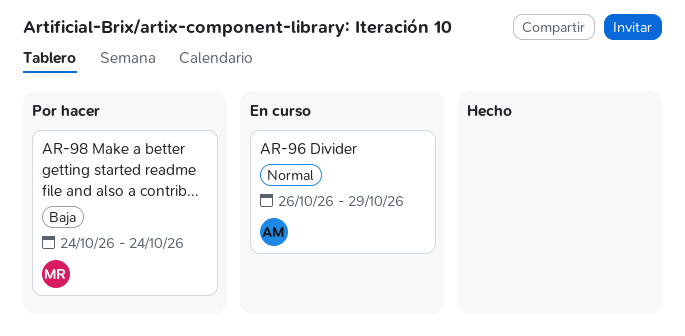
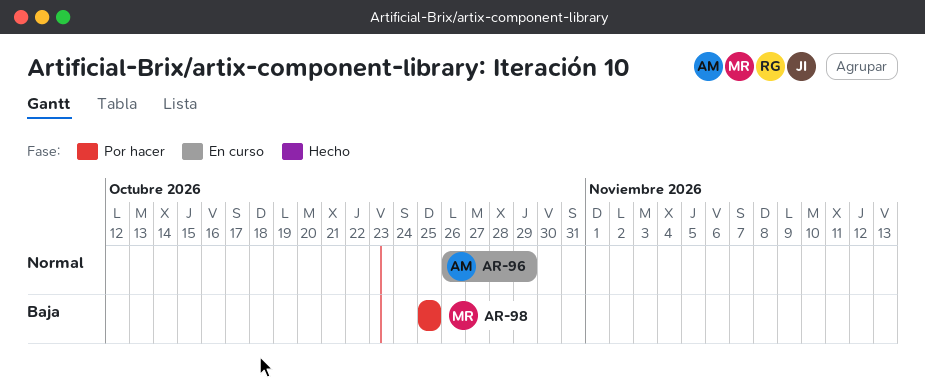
AR-98, start: Oct 24 -> Oct 25
AR-98, due: Oct 24 -> Oct 25

